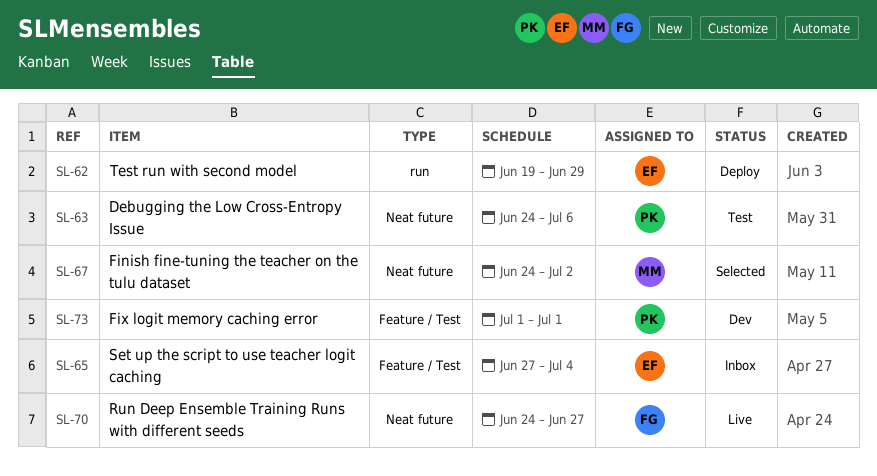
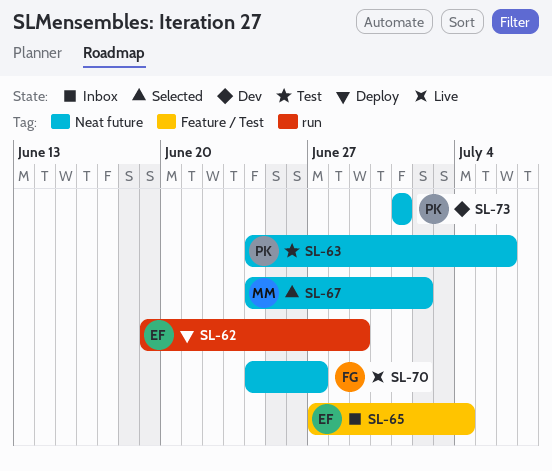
SL-73, label: Feature / Test -> Neat future

